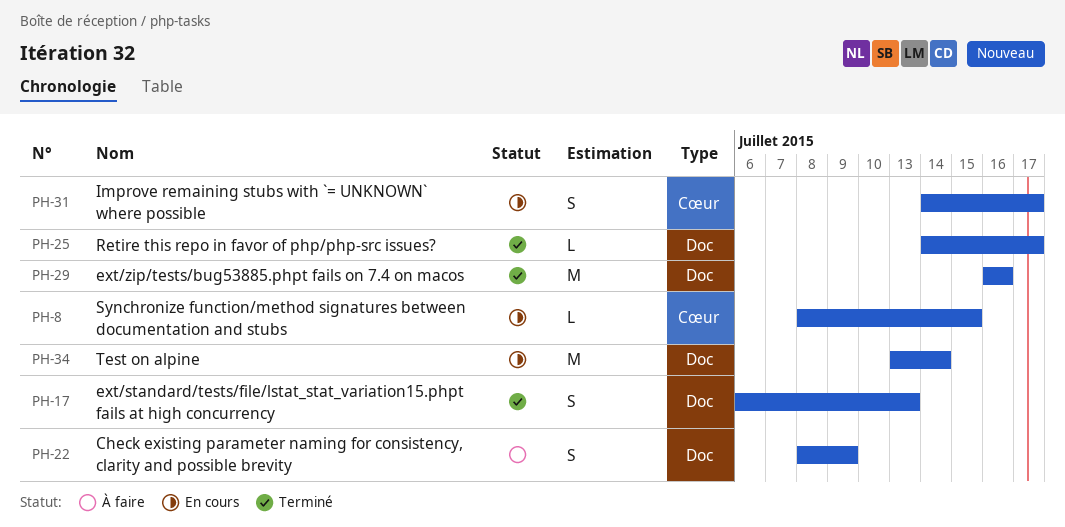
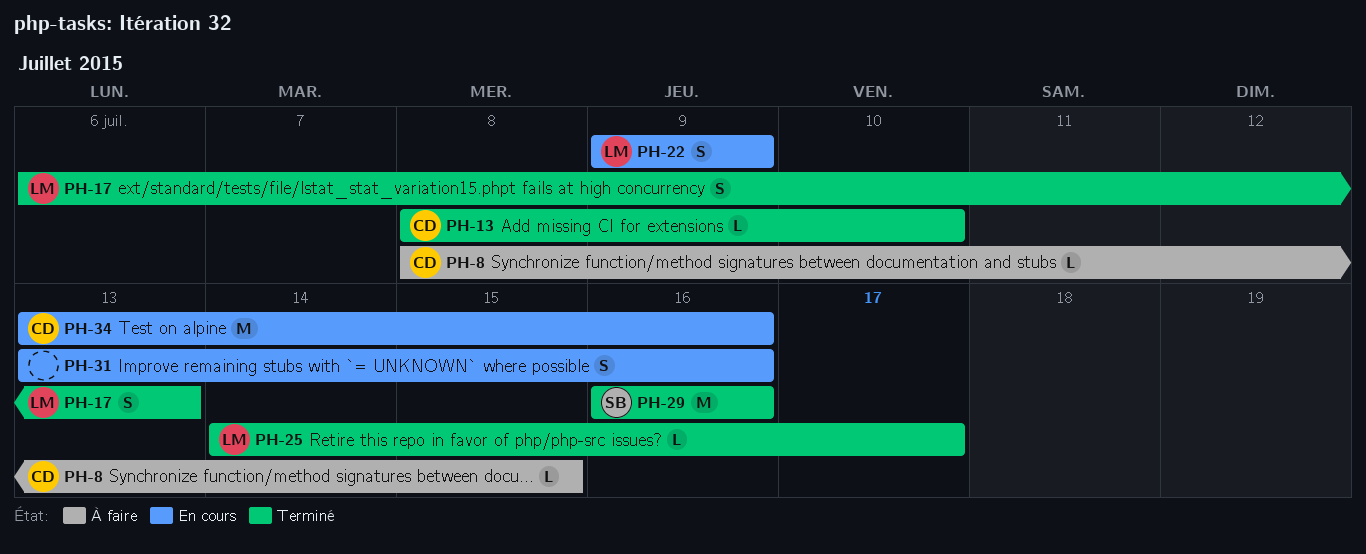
PH-8, status: En cours -> À faire
PH-13: none -> present
PH-22, status: À faire -> En cours
PH-22, start: Jul 8 -> Jul 9
PH-31, start: Jul 14 -> Jul 13
PH-31, due: Jul 17 -> Jul 16
PH-34, due: Jul 14 -> Jul 16

